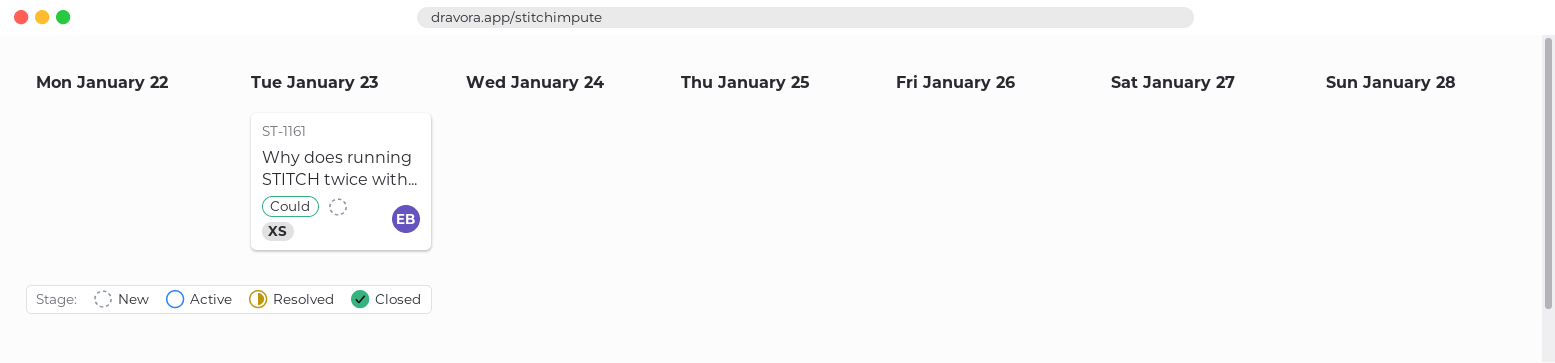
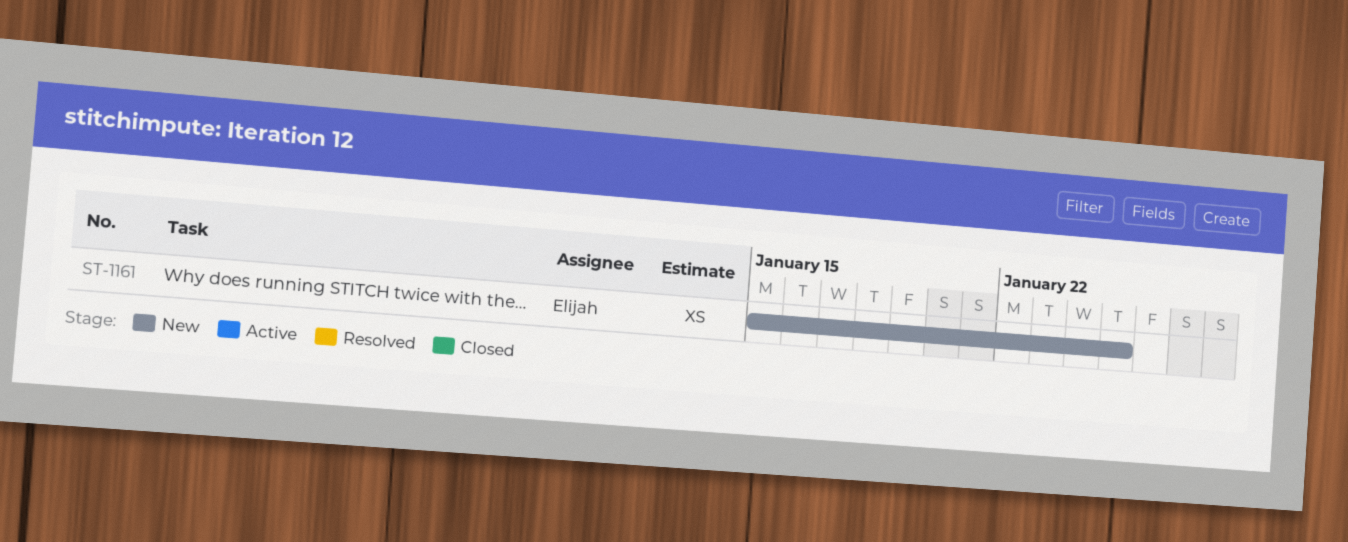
ST-1161, due: Jan 23 -> Jan 25

